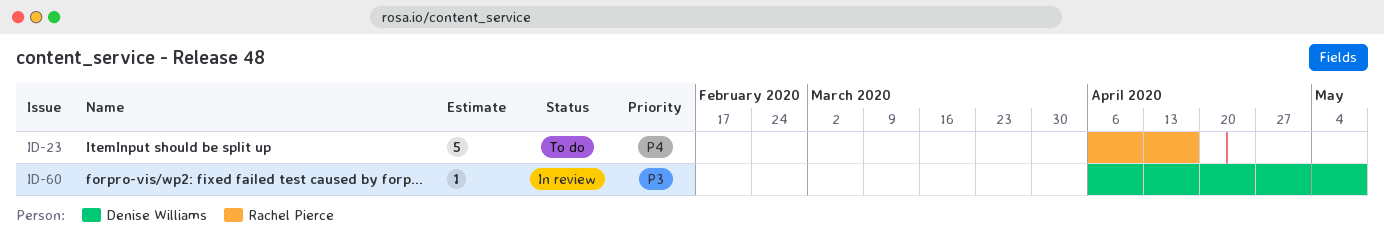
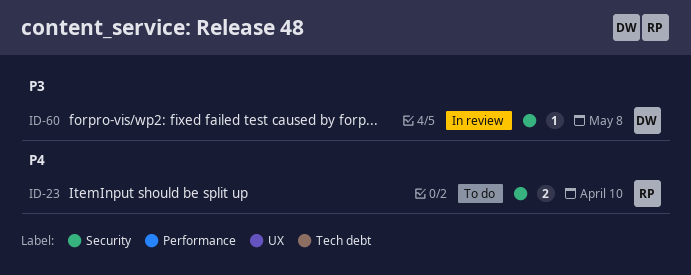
ID-23, estimate: 5 -> 2
ID-23, due: Apr 17 -> Apr 10

